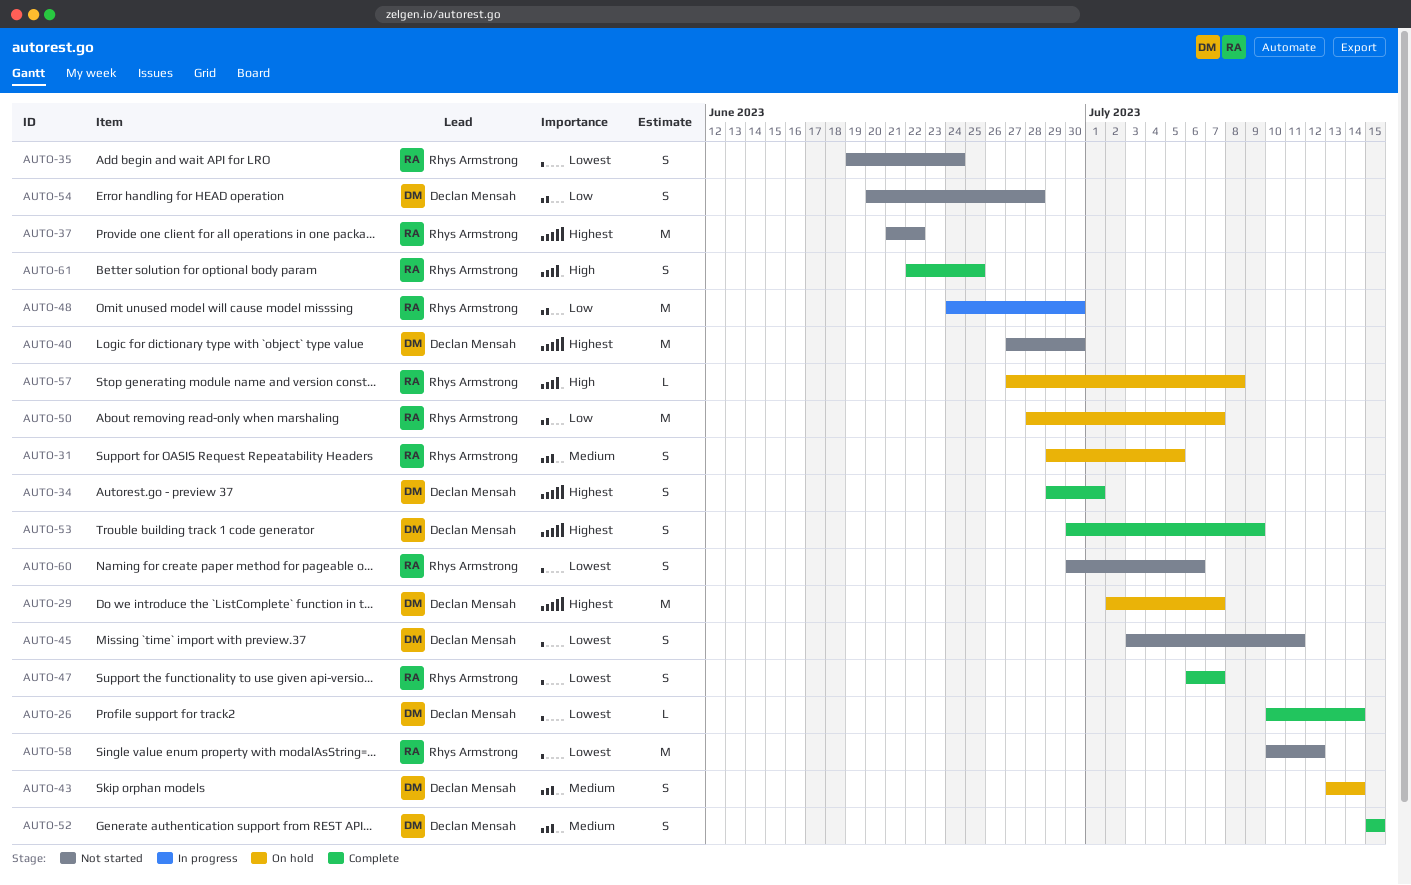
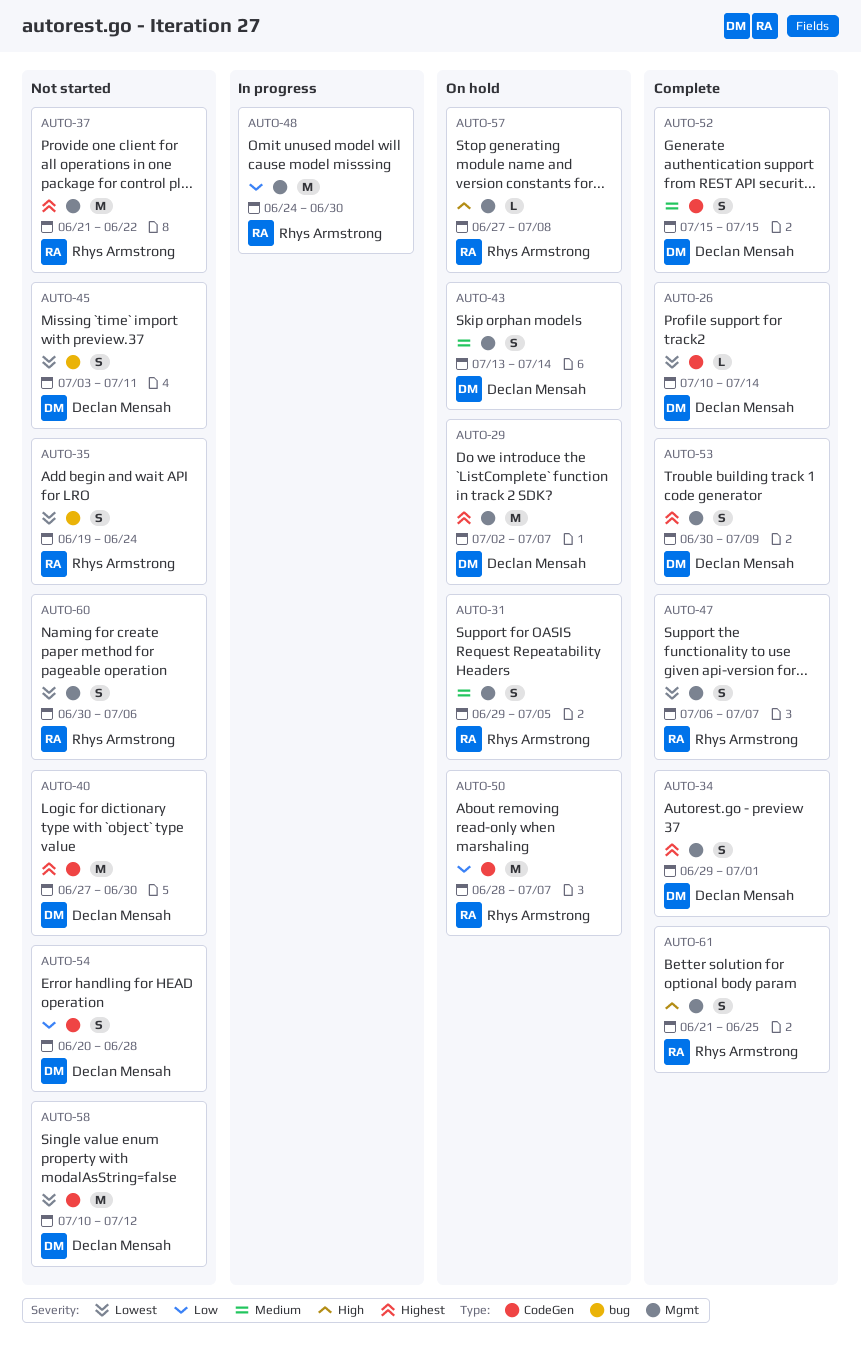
AUTO-58, owner: Rhys Armstrong -> Declan Mensah
AUTO-61, start: Jun 22 -> Jun 21

